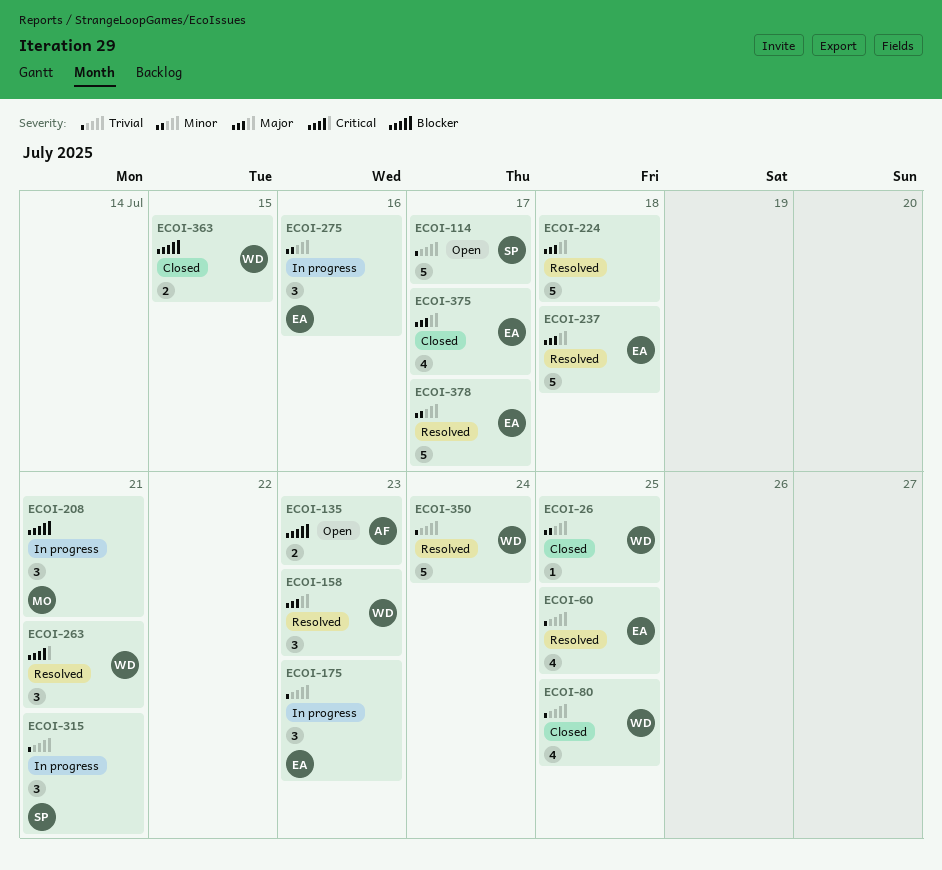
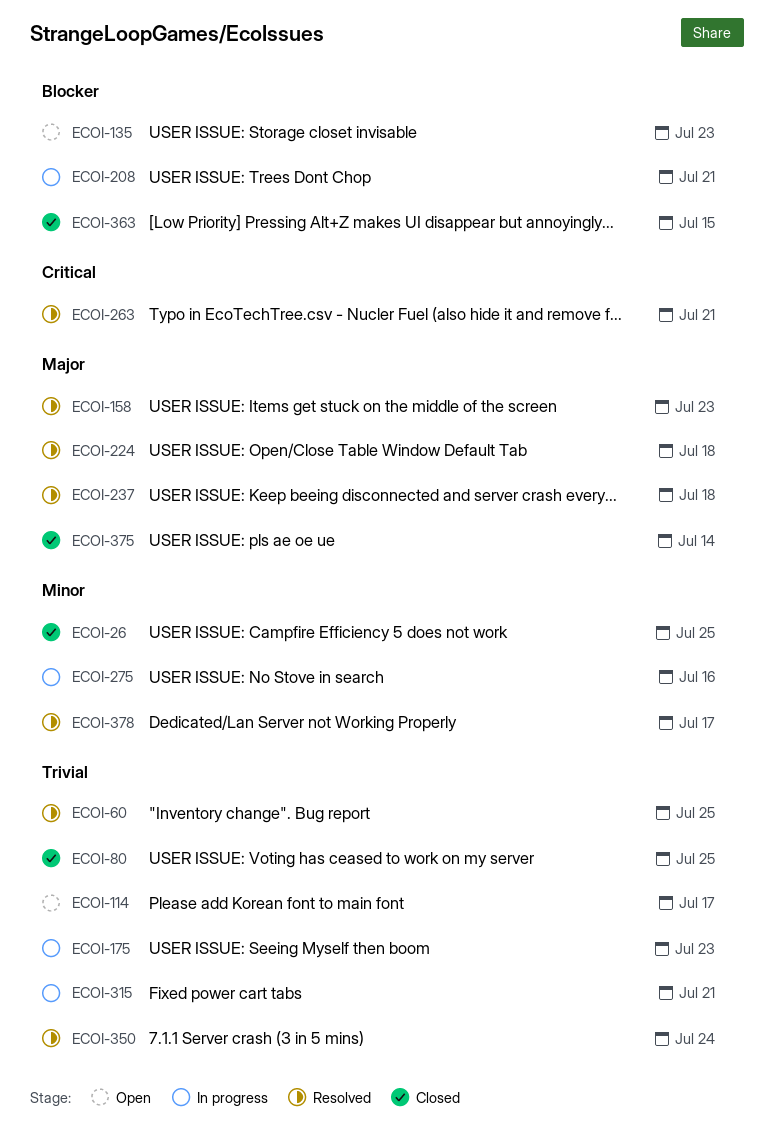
ECOI-375, due: Jul 17 -> Jul 14

